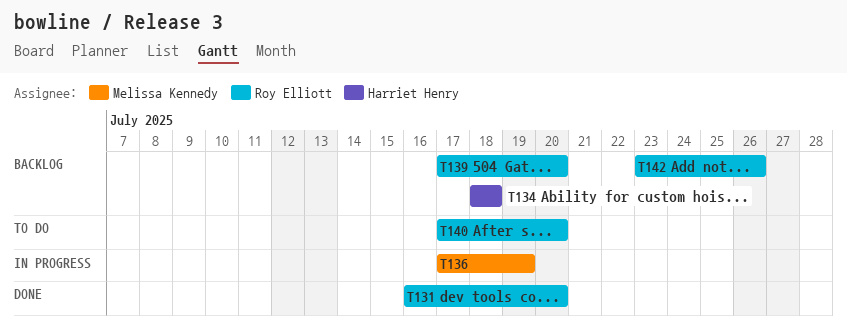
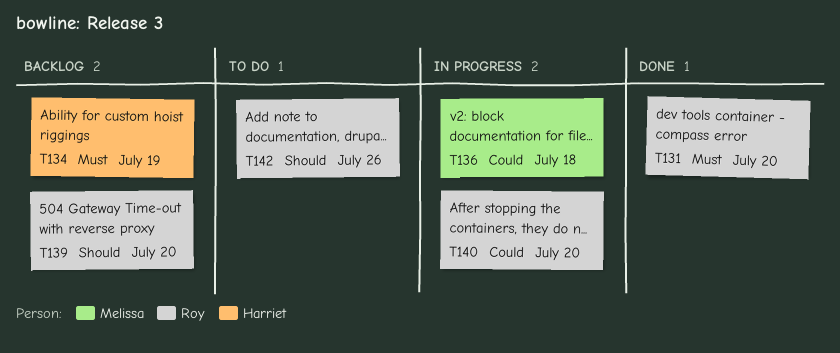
T134, due: Jul 18 -> Jul 19
T136, due: Jul 19 -> Jul 18
T140, status: To do -> In progress
T142, status: Backlog -> To do

